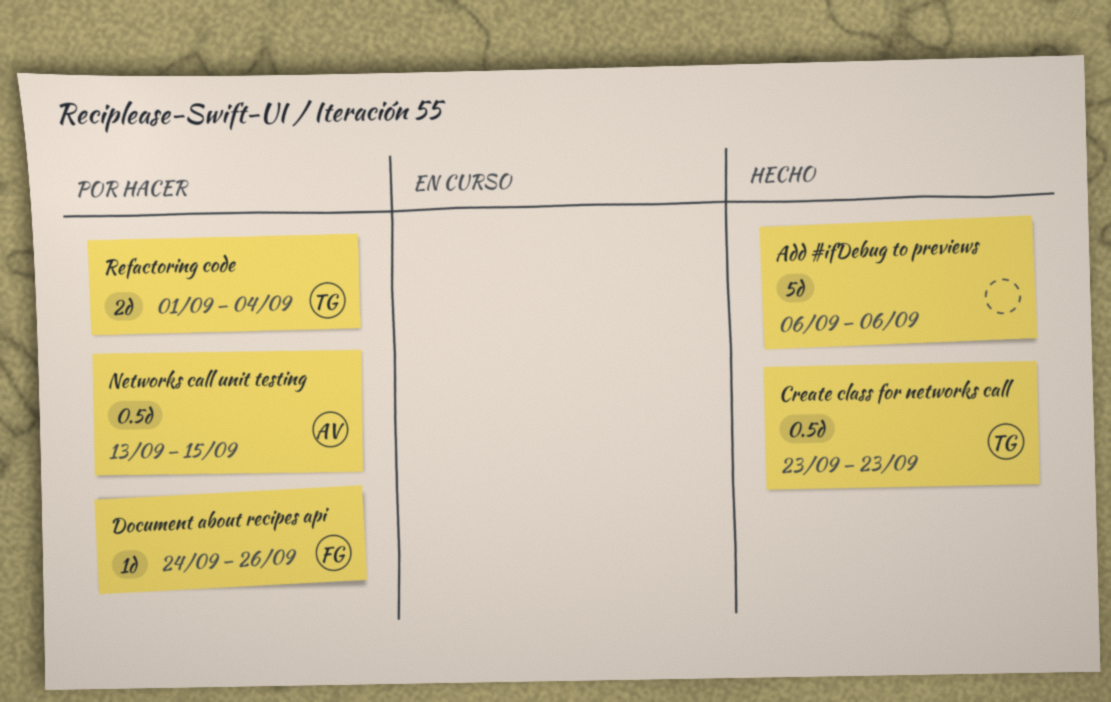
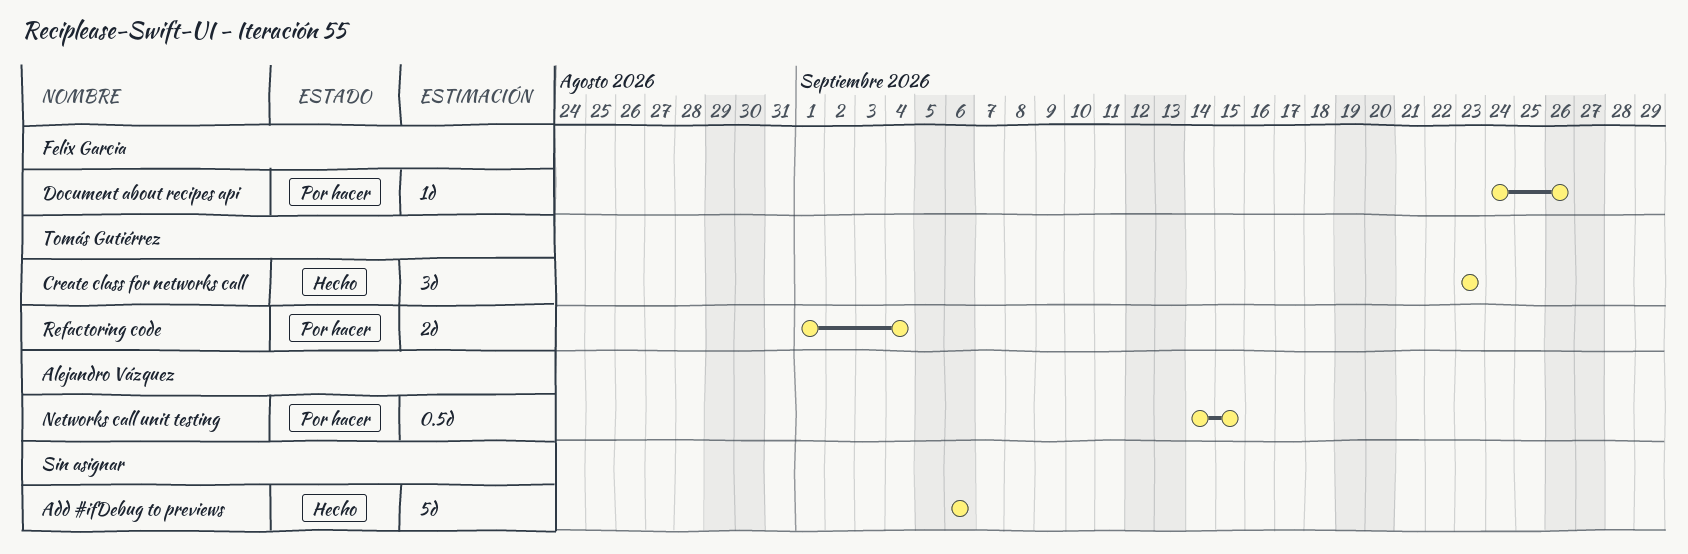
Create class for networks call, estimate: 0.5d -> 3d
Networks call unit testing, start: Sep 13 -> Sep 14

